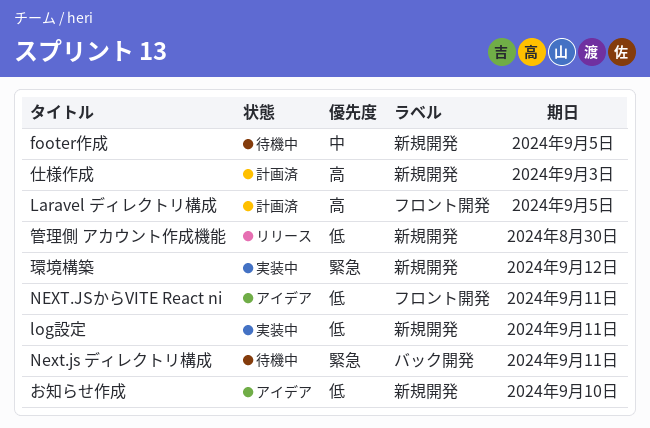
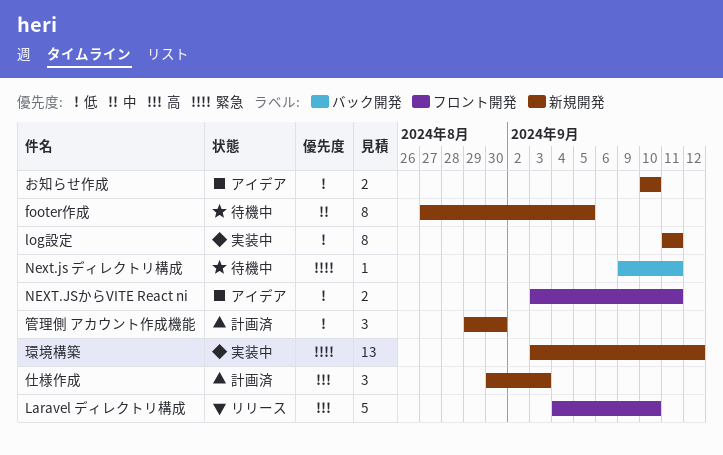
Laravel ディレクトリ構成, status: 計画済 -> リリース
Laravel ディレクトリ構成, due: Sep 5 -> Sep 10
管理側 アカウント作成機能, status: リリース -> 計画済

